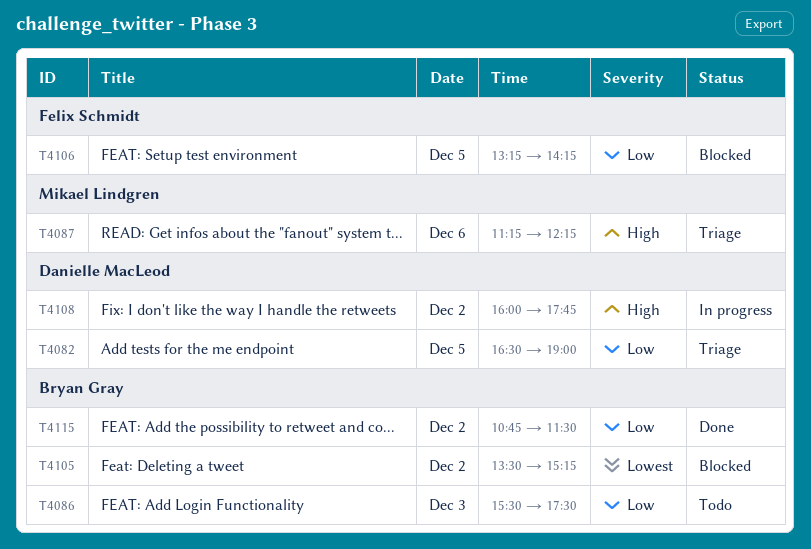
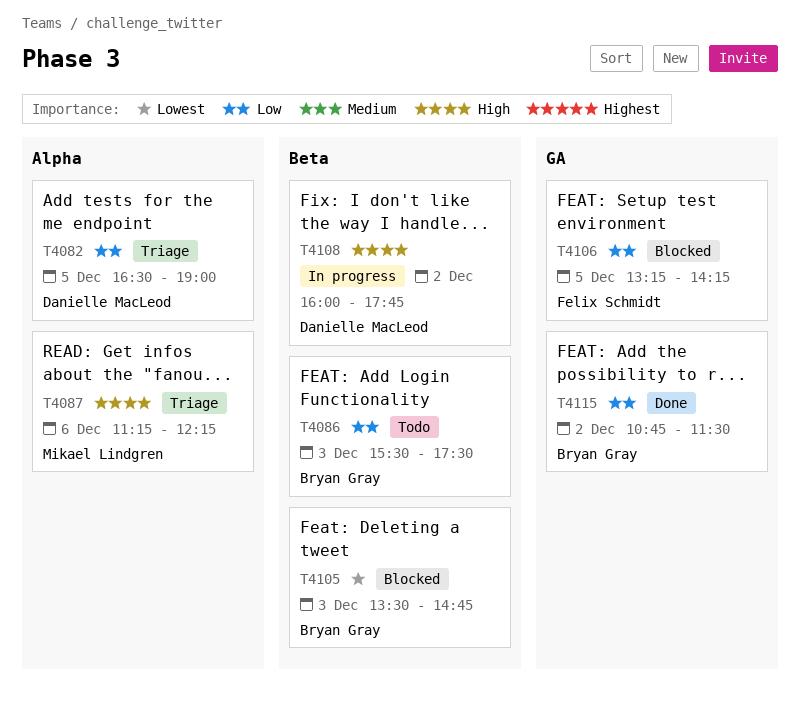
T4105, day: Dec 2 -> Dec 3
T4105, ends: 15:15 -> 14:45

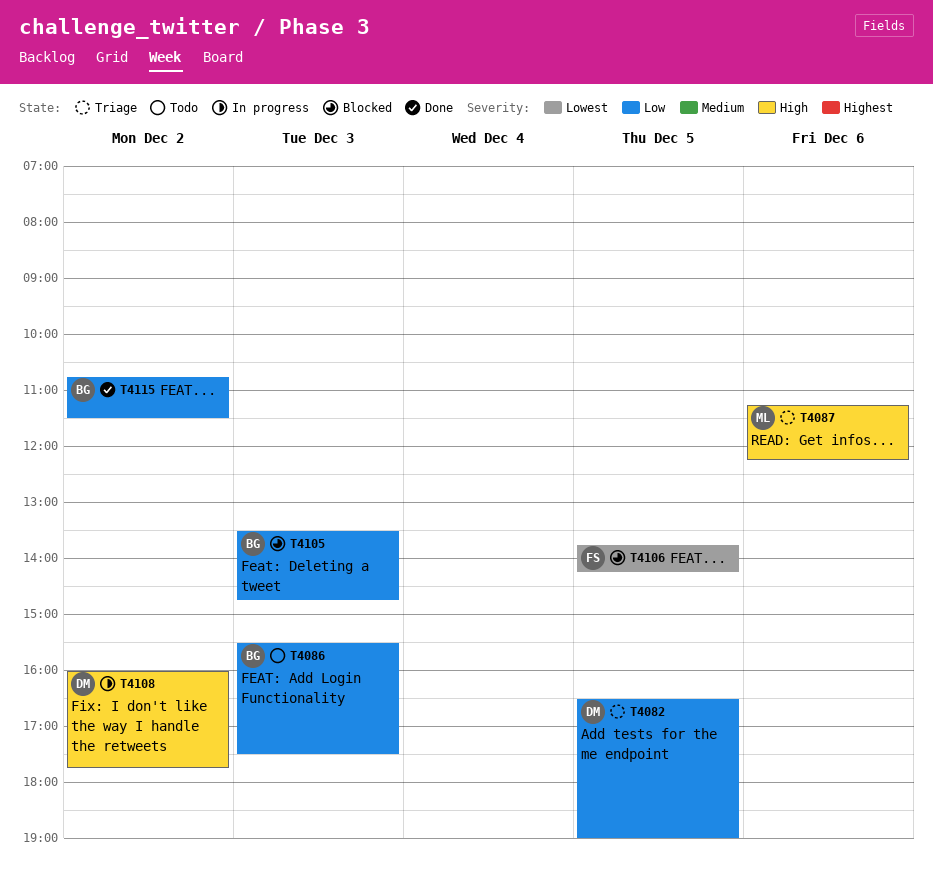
T4105, priority: Lowest -> Low
T4106, priority: Low -> Lowest
T4106, begins: 13:15 -> 13:45

